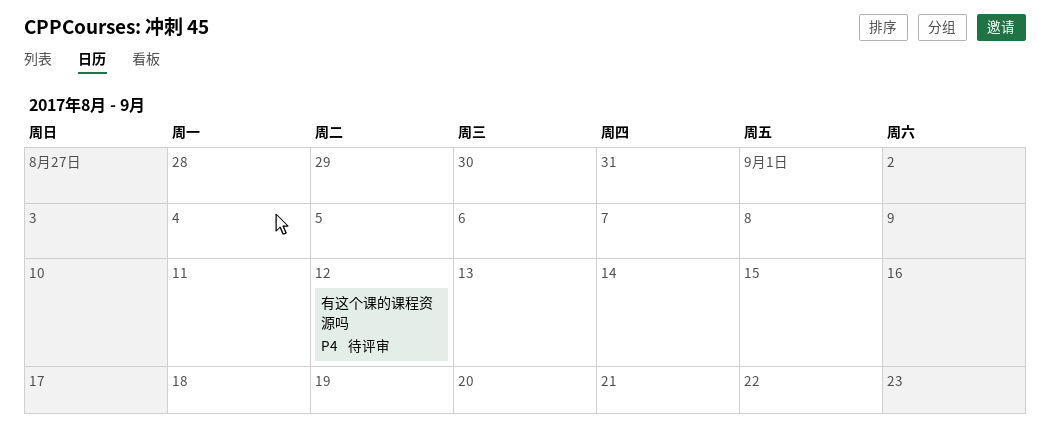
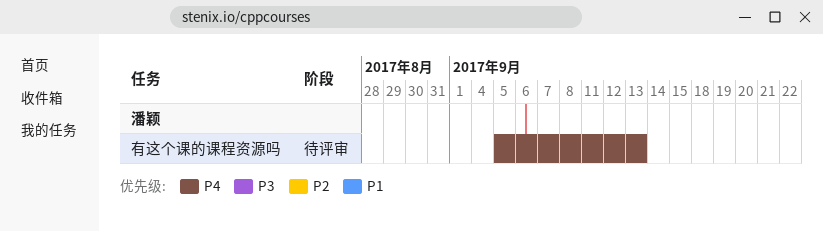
有这个课的课程资源吗, due: Sep 12 -> Sep 13

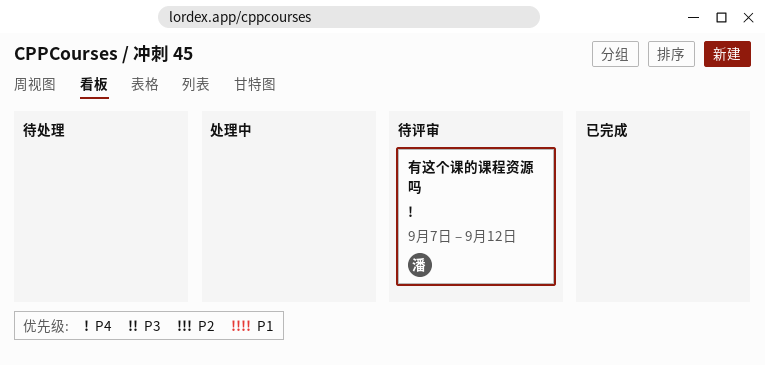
有这个课的课程资源吗, start: Sep 5 -> Sep 7
有这个课的课程资源吗, due: Sep 13 -> Sep 12

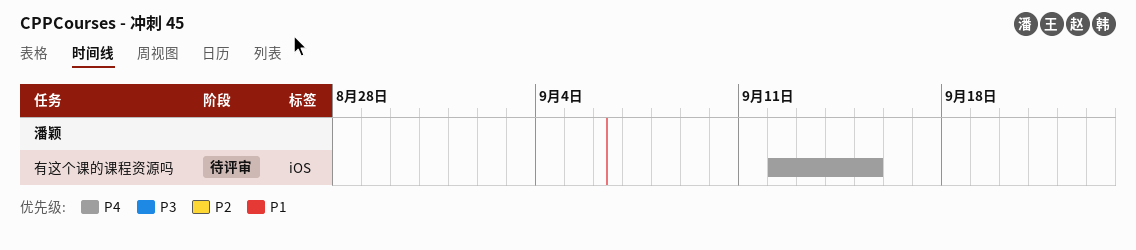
有这个课的课程资源吗, start: Sep 7 -> Sep 12
有这个课的课程资源吗, due: Sep 12 -> Sep 15

